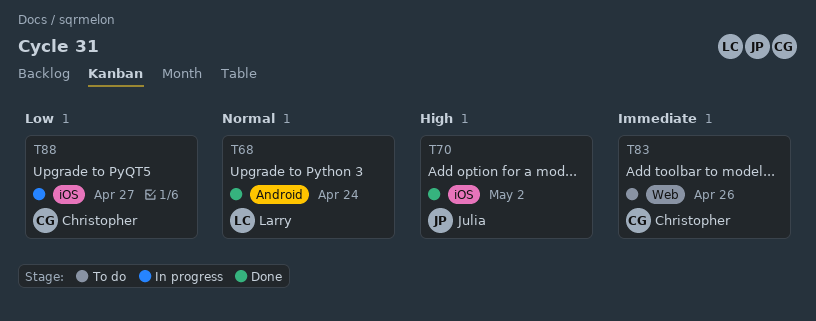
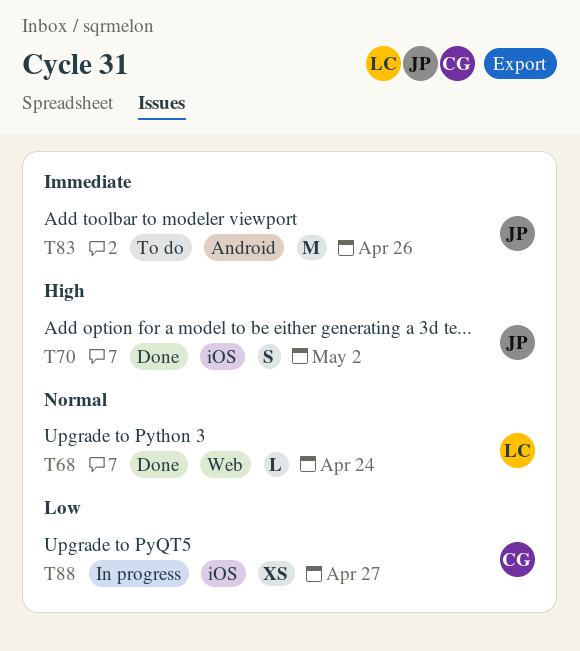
T68, label: Android -> Web
T83, owner: Christopher -> Julia
T83, label: Web -> Android

